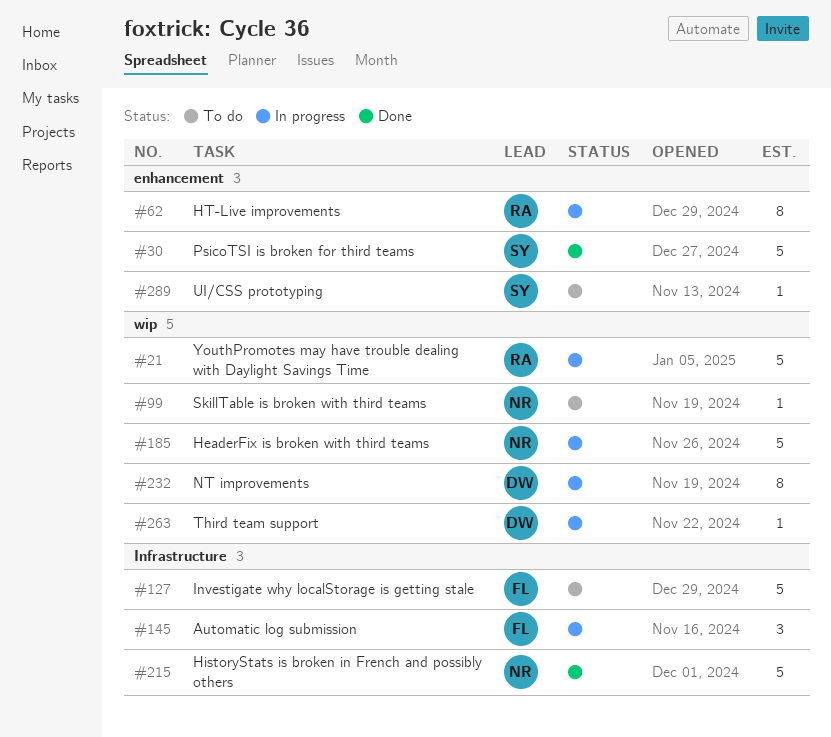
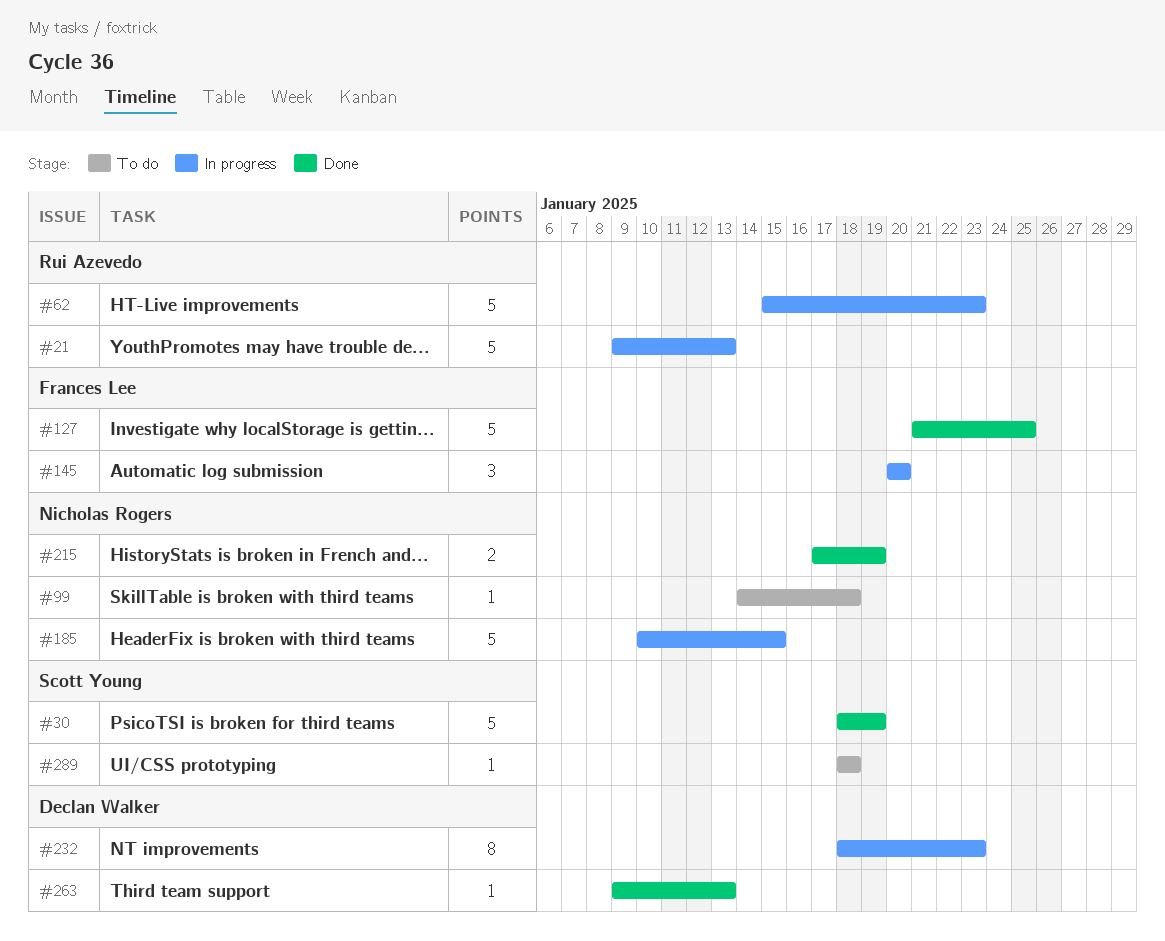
#62, estimate: 8 -> 5
#127, status: To do -> Done
#215, estimate: 5 -> 2
#263, status: In progress -> Done

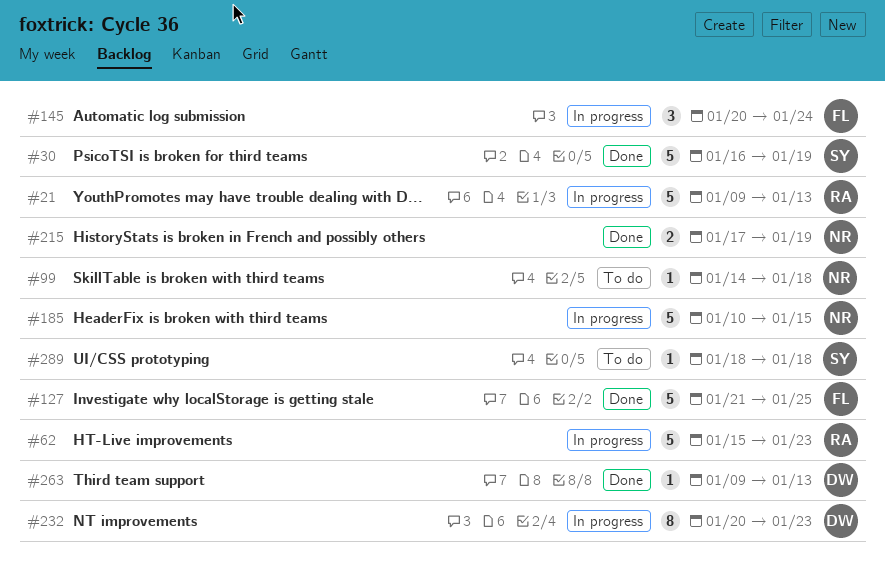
#30, start: Jan 18 -> Jan 16
#145, due: Jan 20 -> Jan 24
#232, start: Jan 18 -> Jan 20

